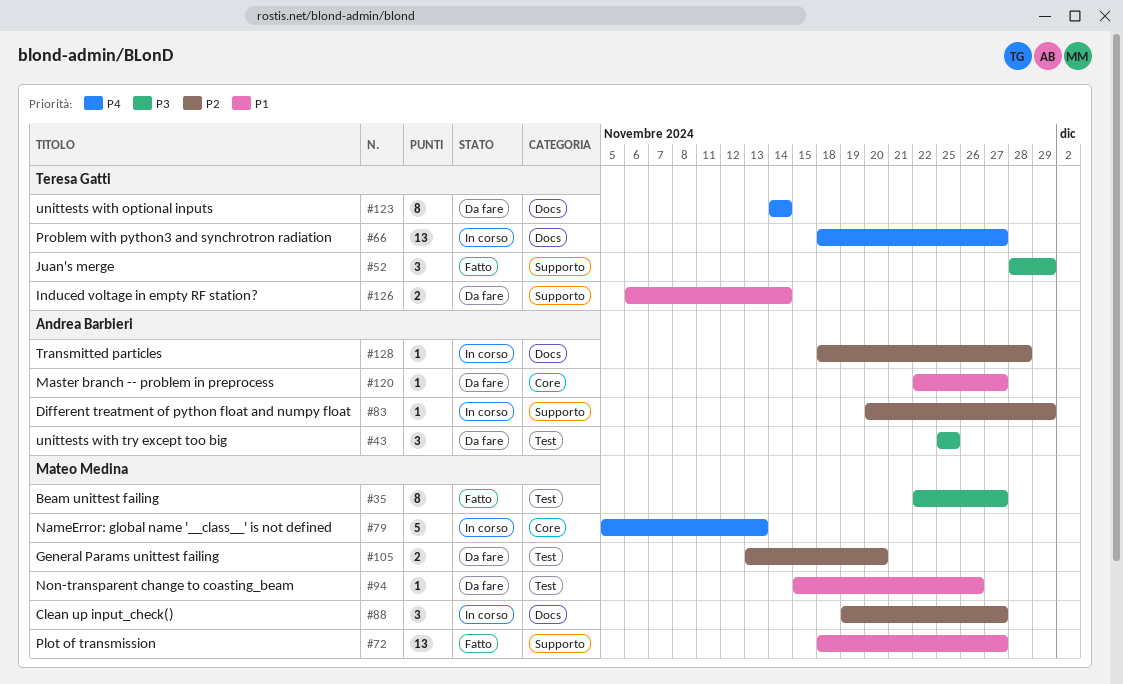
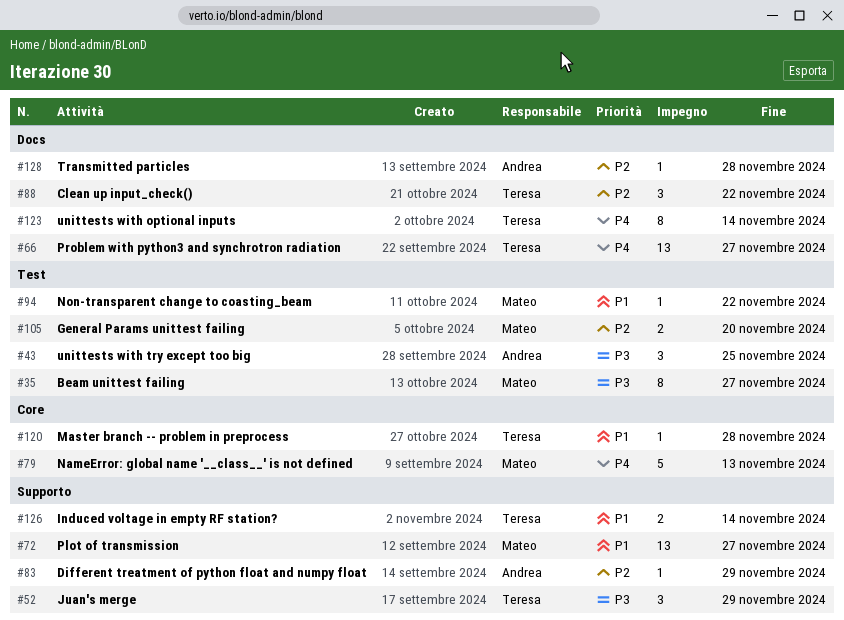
#88, owner: Mateo Medina -> Teresa Gatti
#88, due: Nov 27 -> Nov 22
#94, due: Nov 26 -> Nov 22
#120, owner: Andrea Barbieri -> Teresa Gatti
#120, due: Nov 27 -> Nov 28

